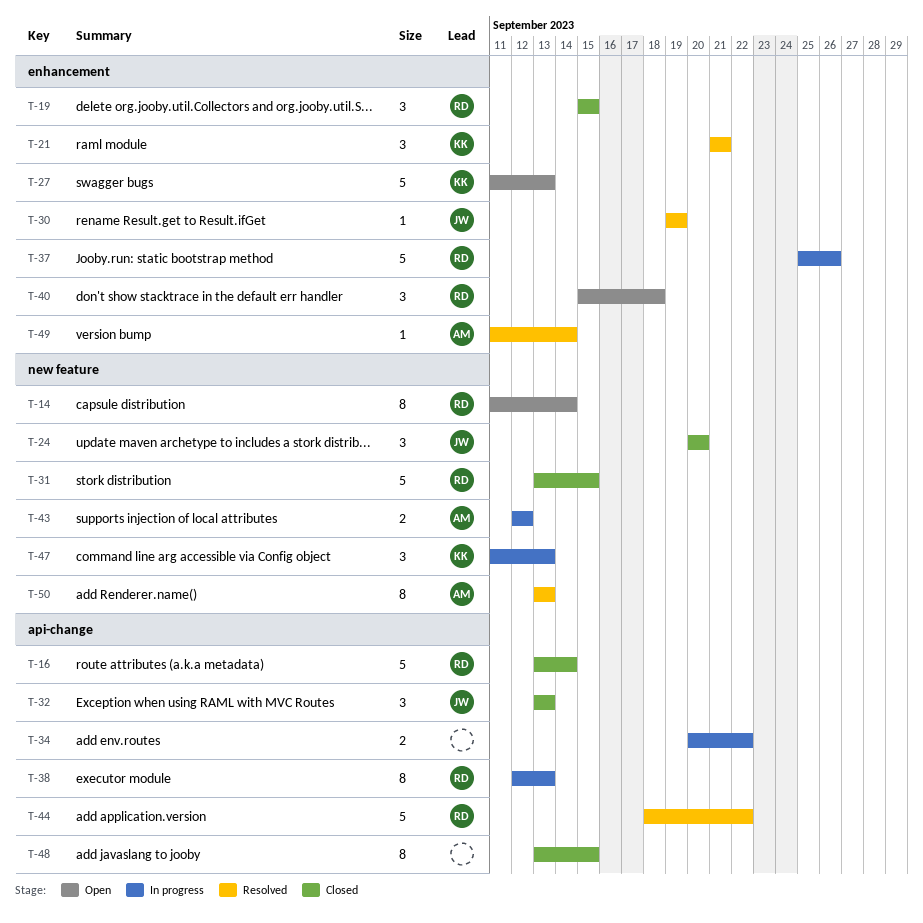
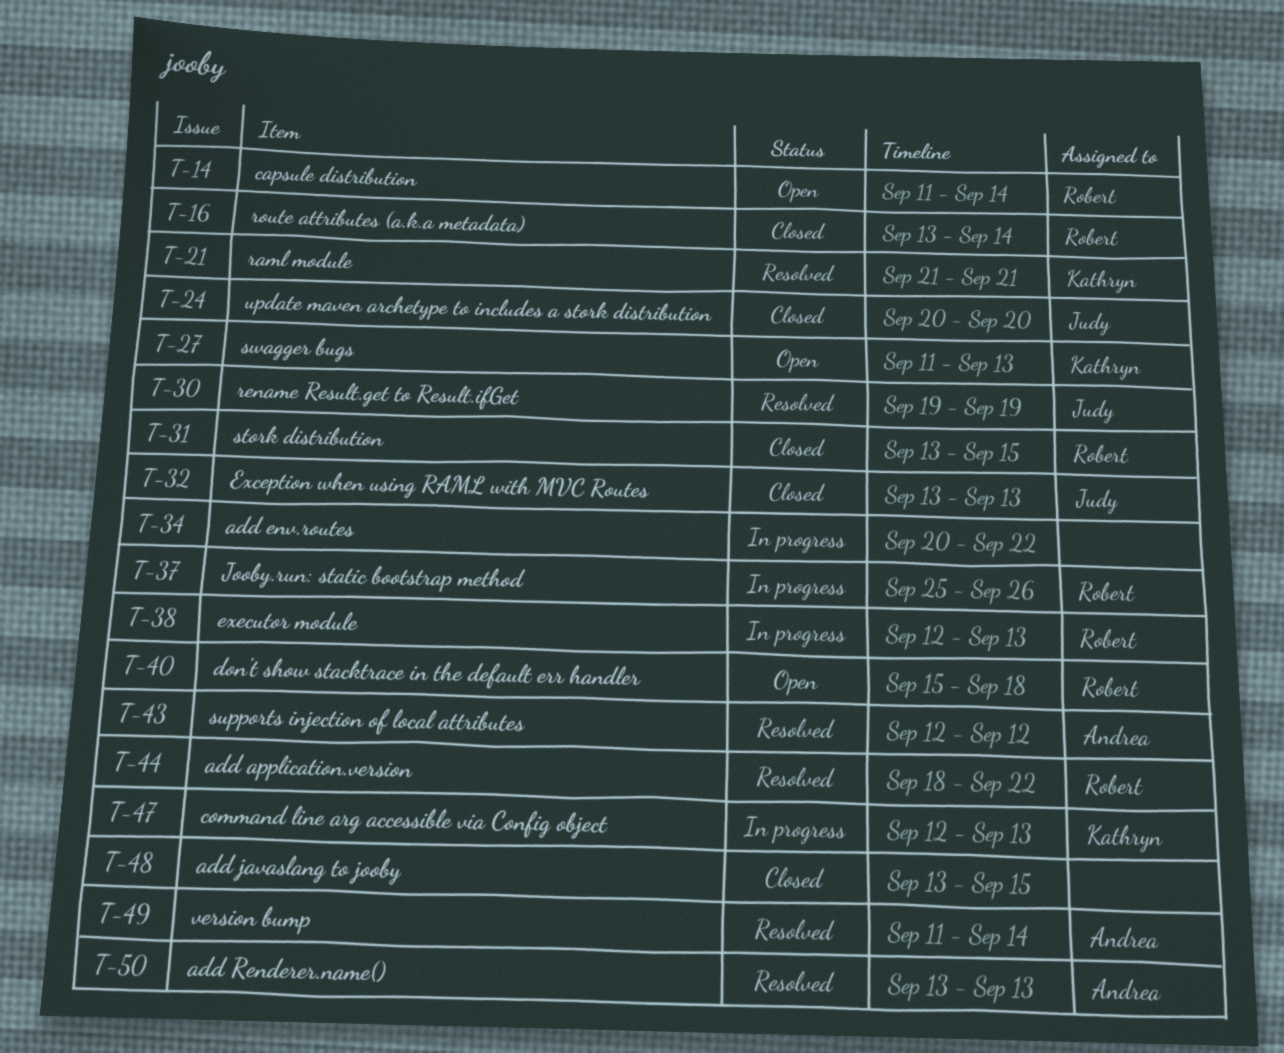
T-19: present -> none
T-43, status: In progress -> Resolved
T-47, start: Sep 11 -> Sep 12

